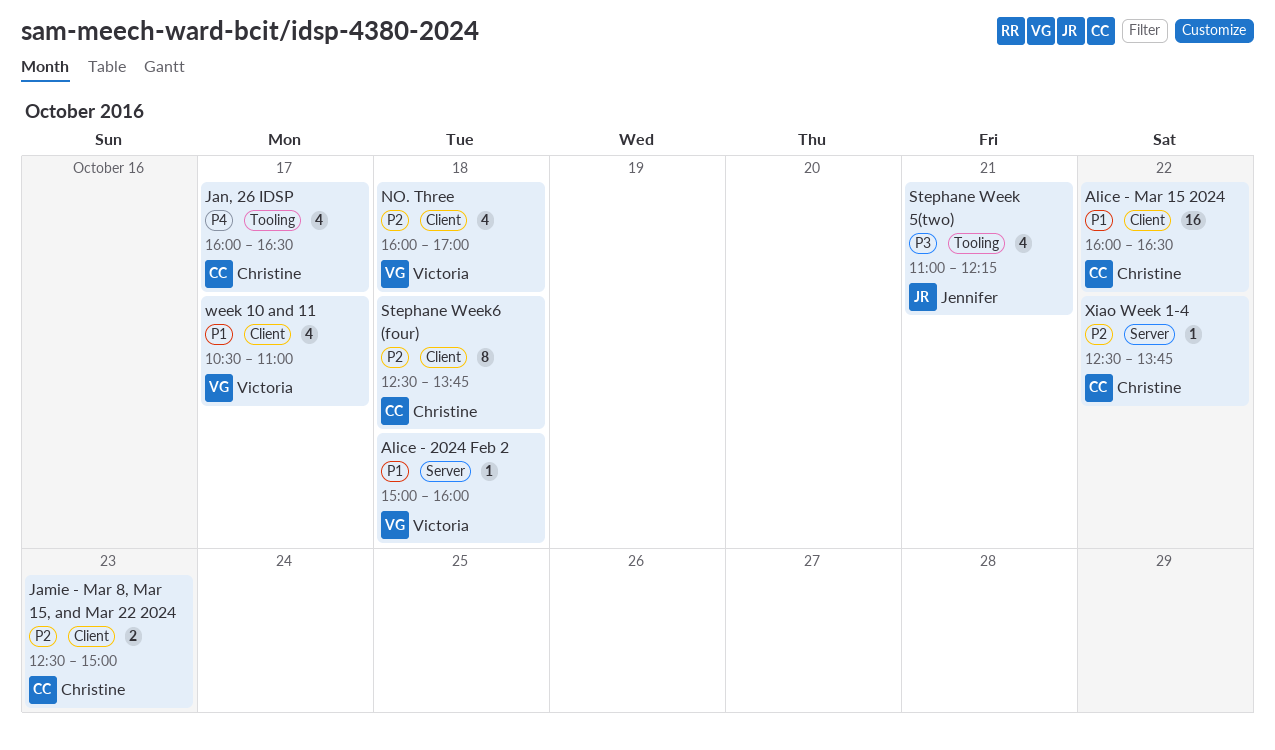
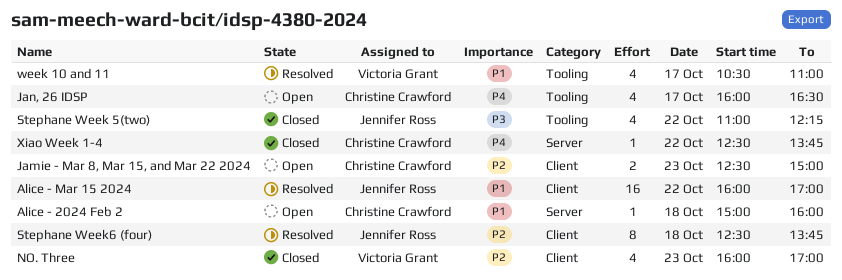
Alice - 2024 Feb 2, owner: Victoria Grant -> Christine Crawford
Alice - Mar 15 2024, owner: Christine Crawford -> Jennifer Ross
Alice - Mar 15 2024, ends: 16:30 -> 17:00
NO. Three, day: Oct 18 -> Oct 23
Stephane Week 5(two), day: Oct 21 -> Oct 22
Stephane Week6 (four), owner: Christine Crawford -> Jennifer Ross
week 10 and 11, label: Client -> Tooling
Xiao Week 1-4, priority: P2 -> P4

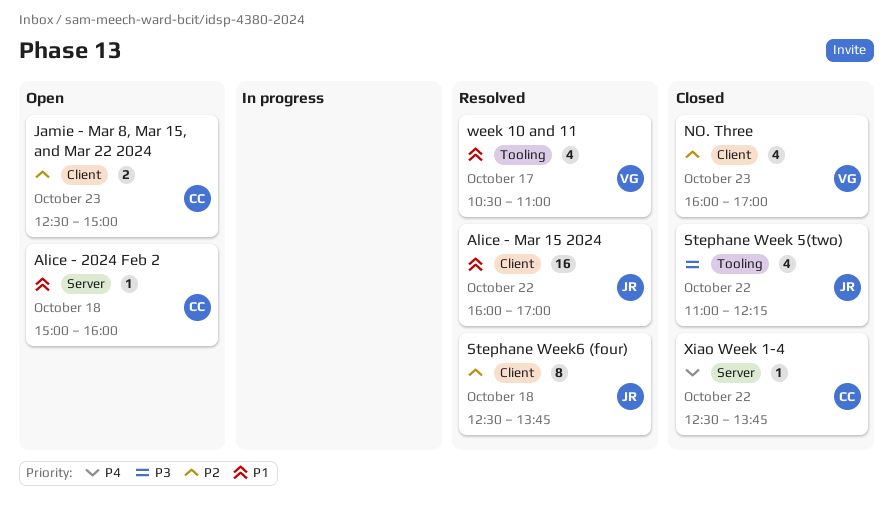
Jan, 26 IDSP: present -> none

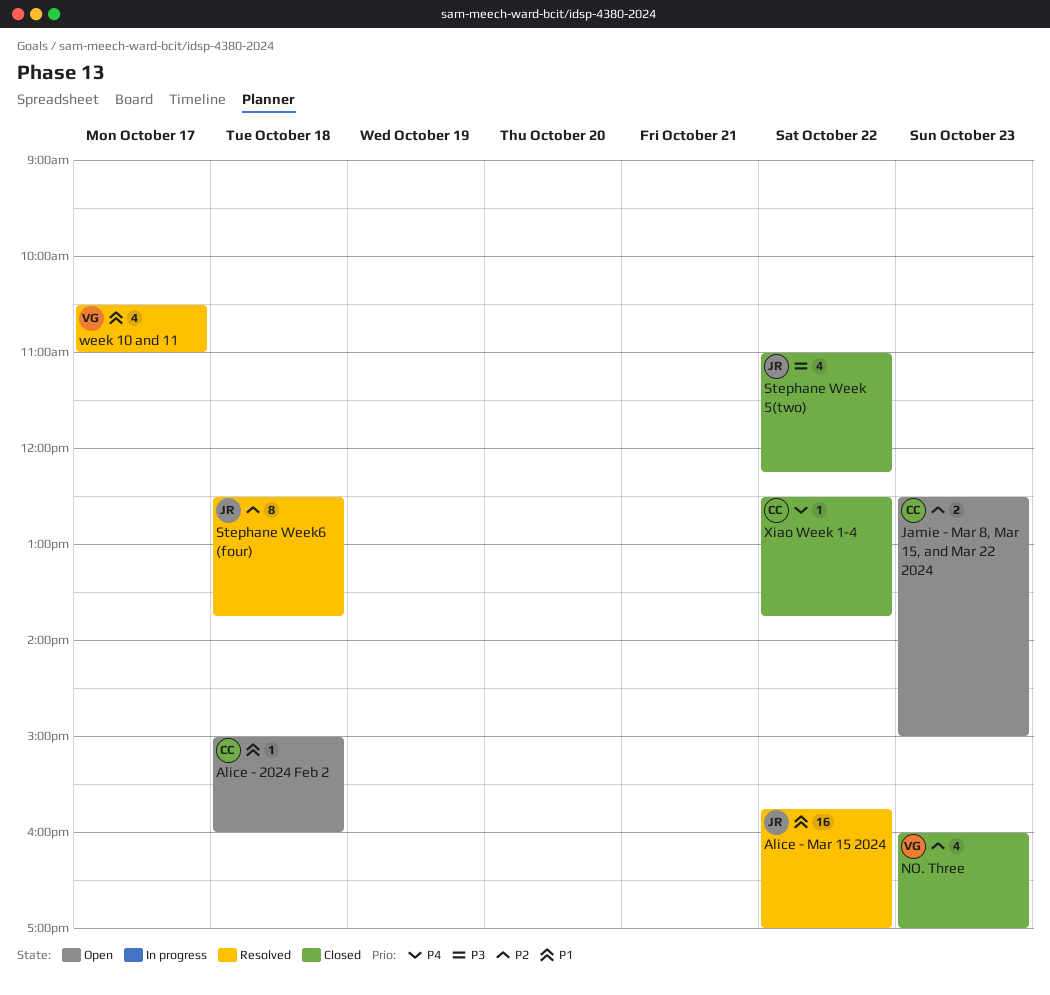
Alice - Mar 15 2024, begins: 16:00 -> 15:45

